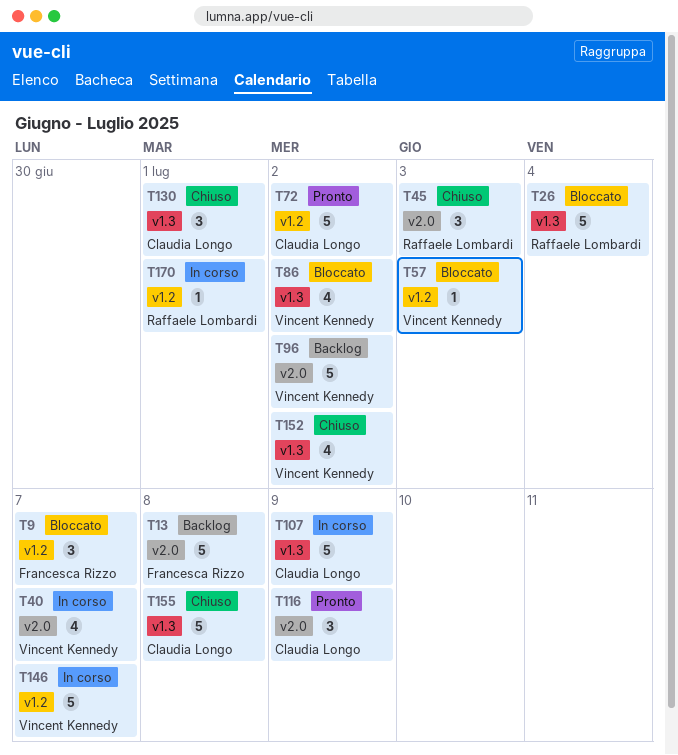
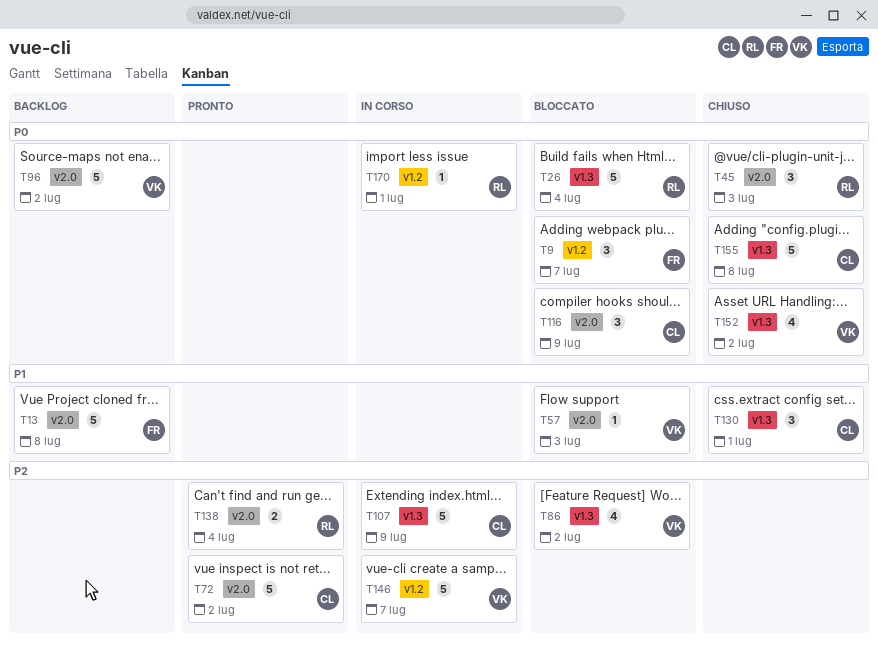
T40: present -> none
T57, label: v1.2 -> v2.0
T72, label: v1.2 -> v2.0
T116, status: Pronto -> Bloccato
T138: none -> present

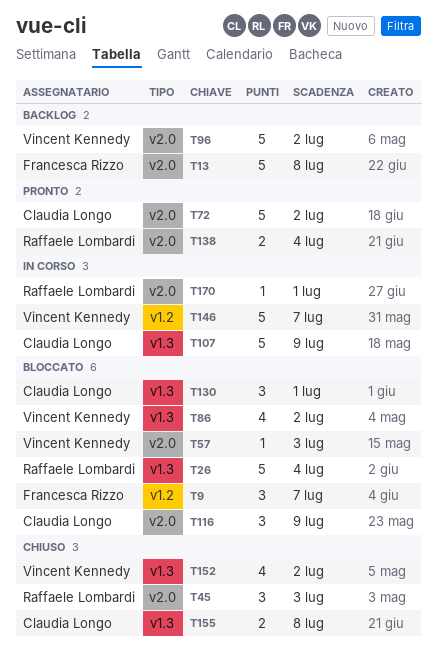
T130, status: Chiuso -> Bloccato
T155, estimate: 5 -> 2
T170, label: v1.2 -> v2.0

